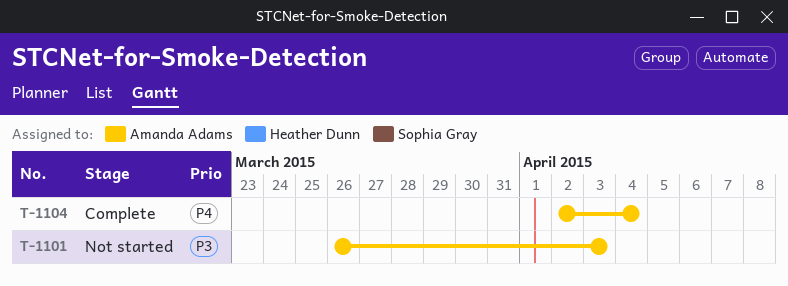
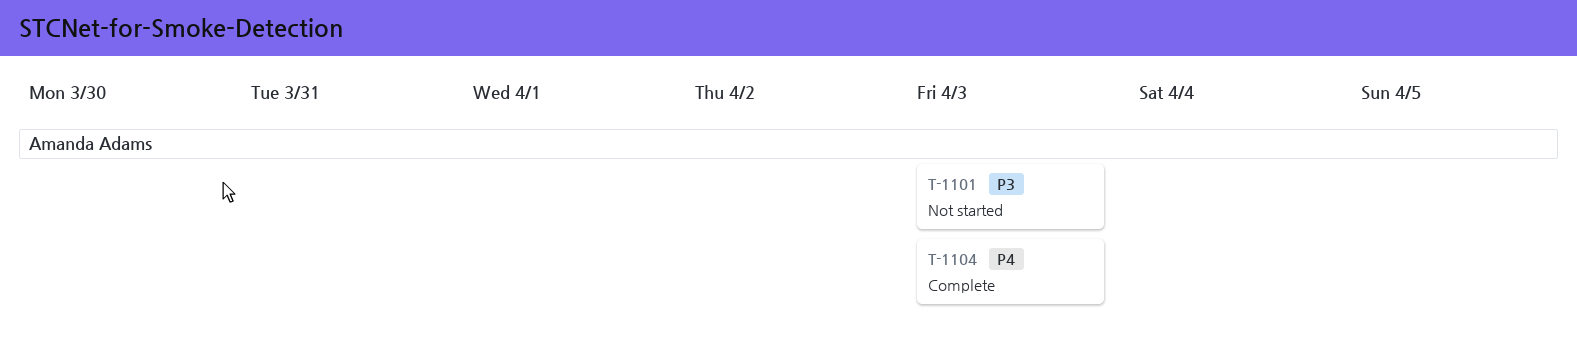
T-1104, due: Apr 4 -> Apr 3

